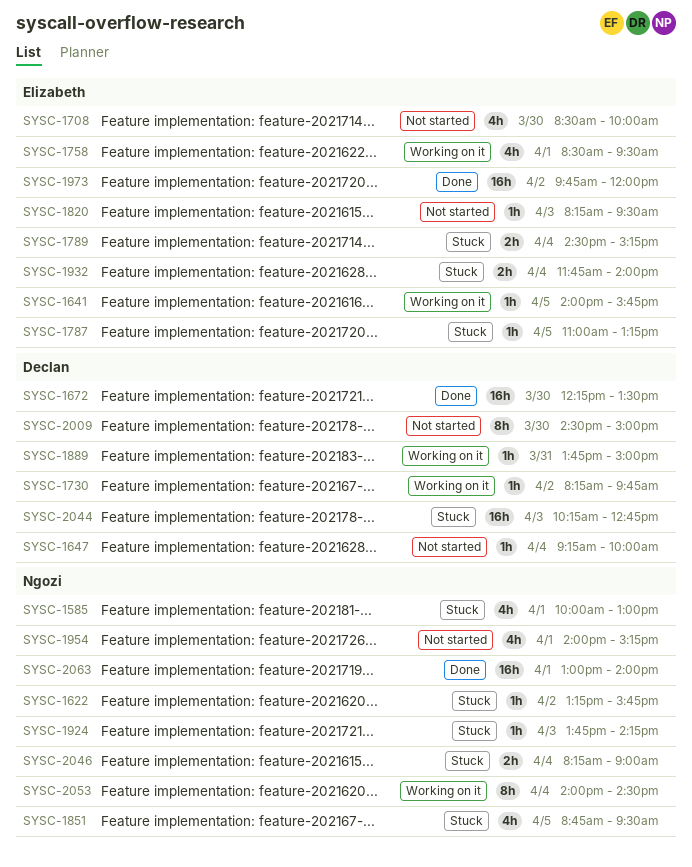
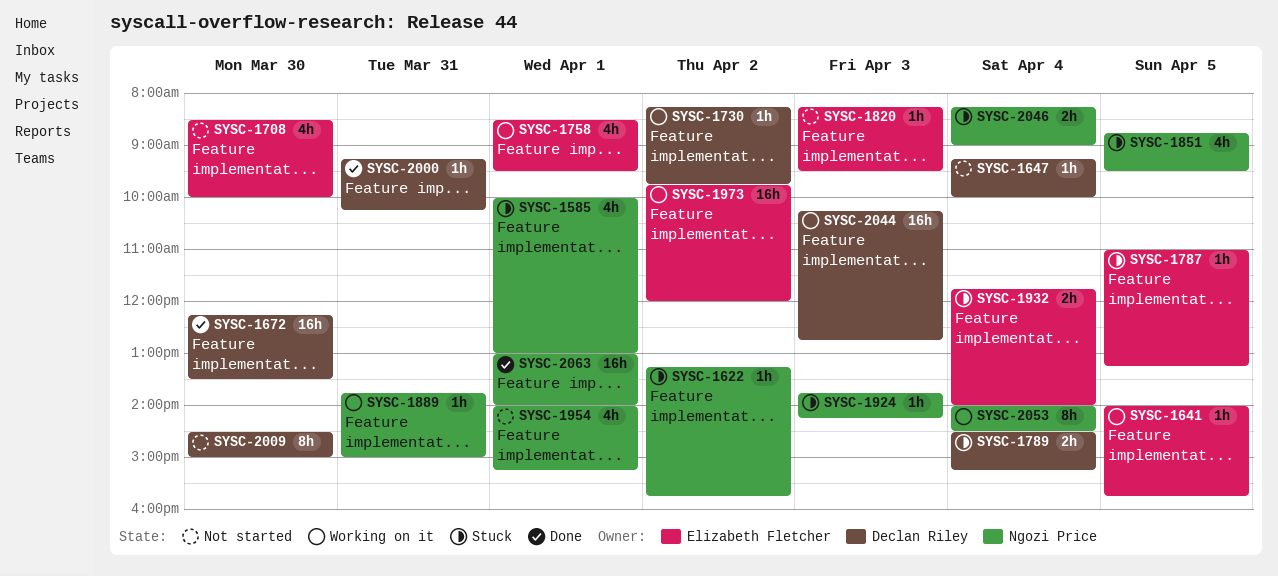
SYSC-1789, owner: Elizabeth Fletcher -> Declan Riley
SYSC-1889, owner: Declan Riley -> Ngozi Price
SYSC-1973, status: Done -> Working on it
SYSC-2000: none -> present
SYSC-2044, status: Stuck -> Working on it

